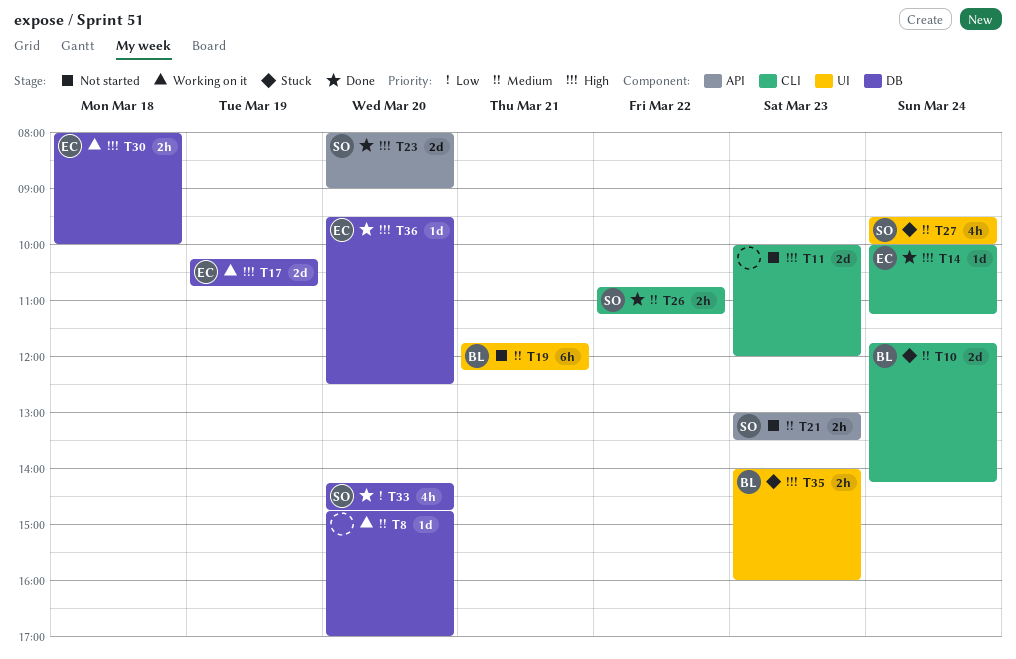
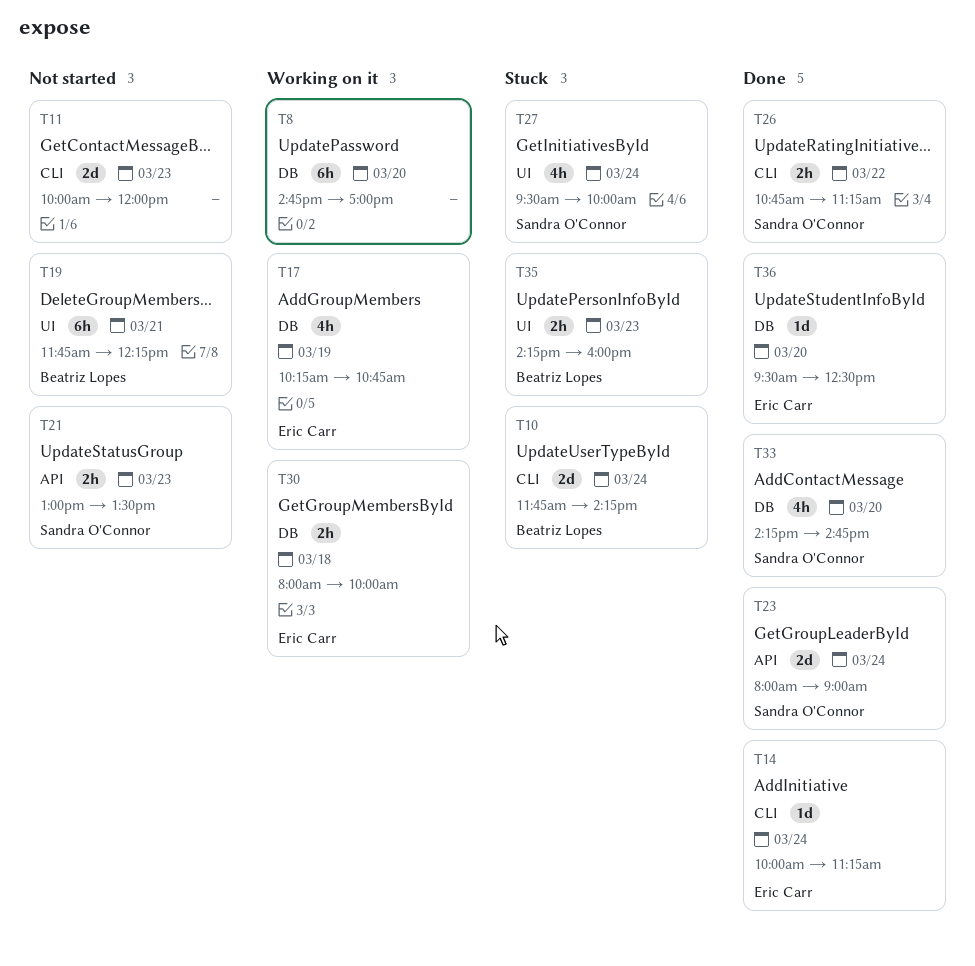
T8, estimate: 1d -> 6h
T17, estimate: 2d -> 4h
T23, day: Mar 20 -> Mar 24
T35, begins: 14:00 -> 14:15

